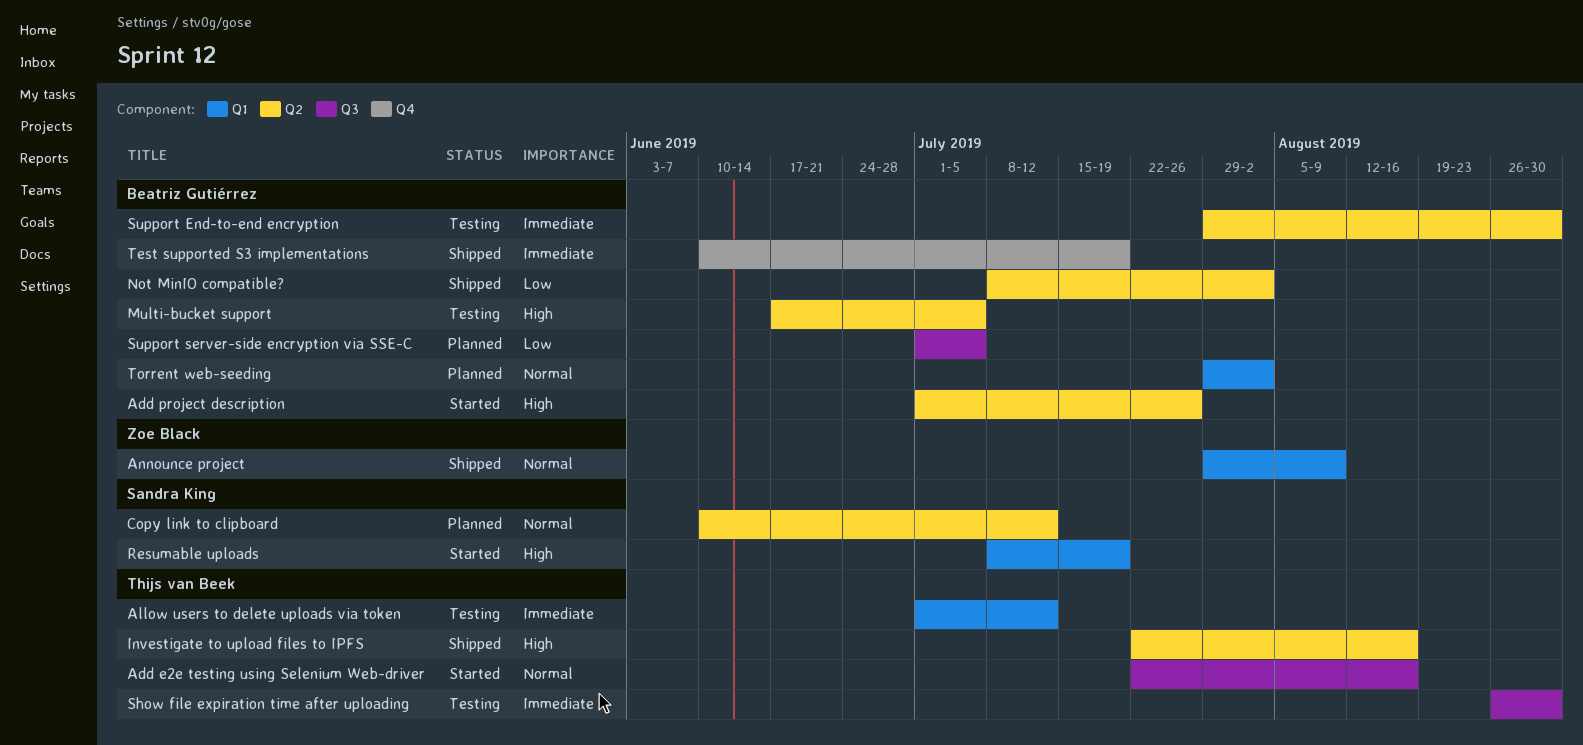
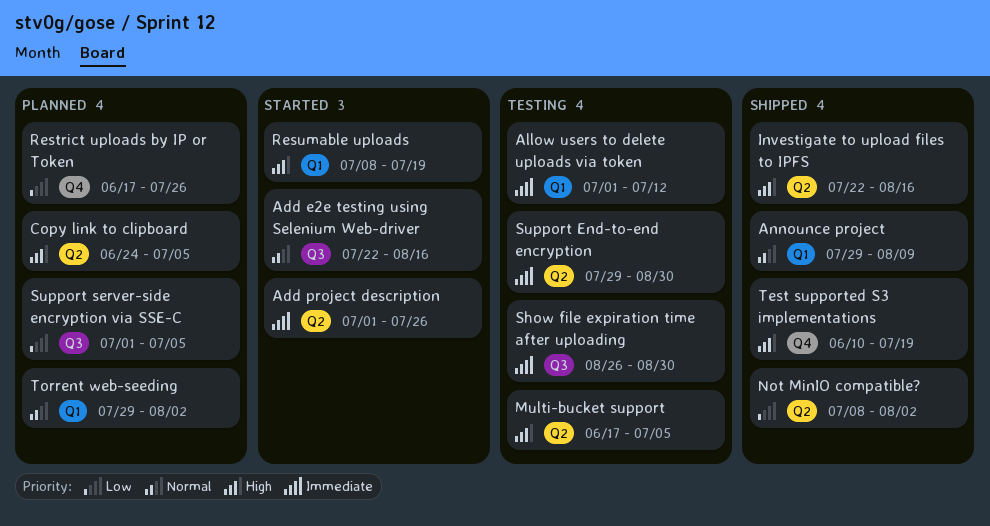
Add project description, priority: High -> Immediate
Copy link to clipboard, priority: Normal -> High
Copy link to clipboard, start: Jun 10 -> Jun 24
Copy link to clipboard, due: Jul 12 -> Jul 5
Restrict uploads by IP or Token: none -> present
Test supported S3 implementations, priority: Immediate -> High

